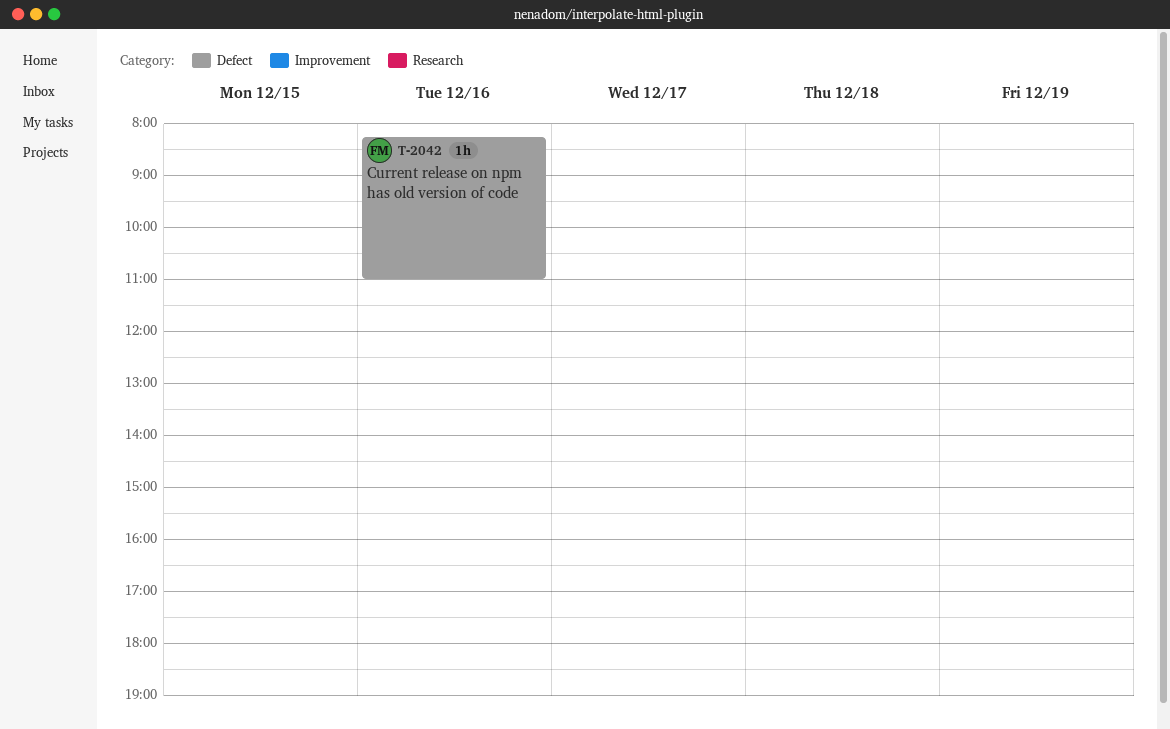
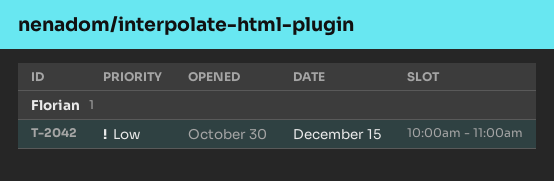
T-2042, day: Dec 16 -> Dec 15
T-2042, begins: 08:15 -> 10:00

